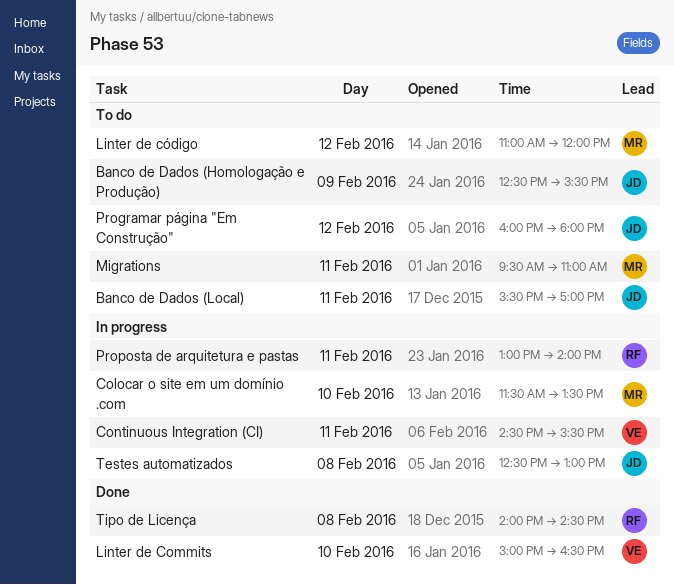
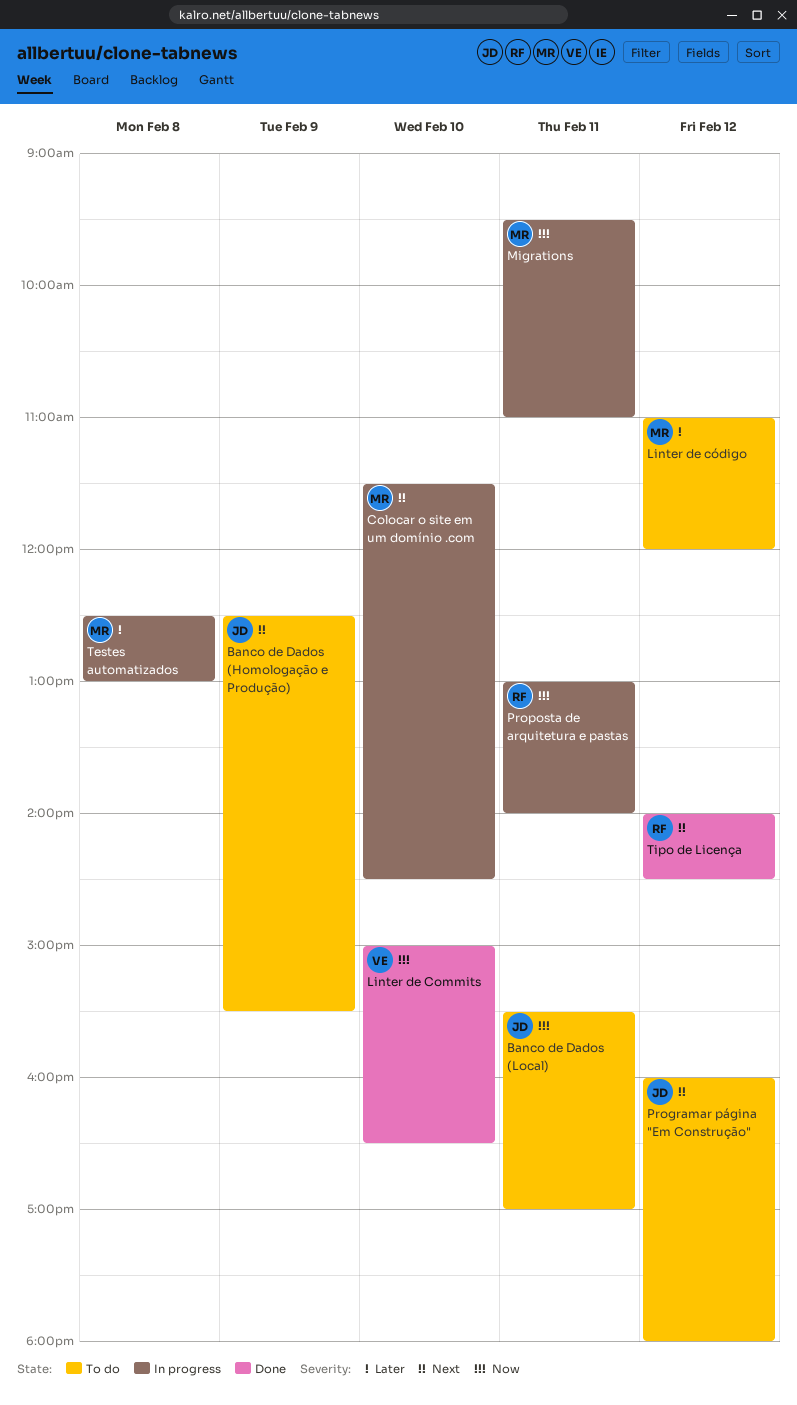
Colocar o site em um domínio .com, ends: 13:30 -> 14:30
Continuous Integration (CI): present -> none
Migrations, status: To do -> In progress
Testes automatizados, owner: JD -> MR
Tipo de Licença, day: Feb 8 -> Feb 12

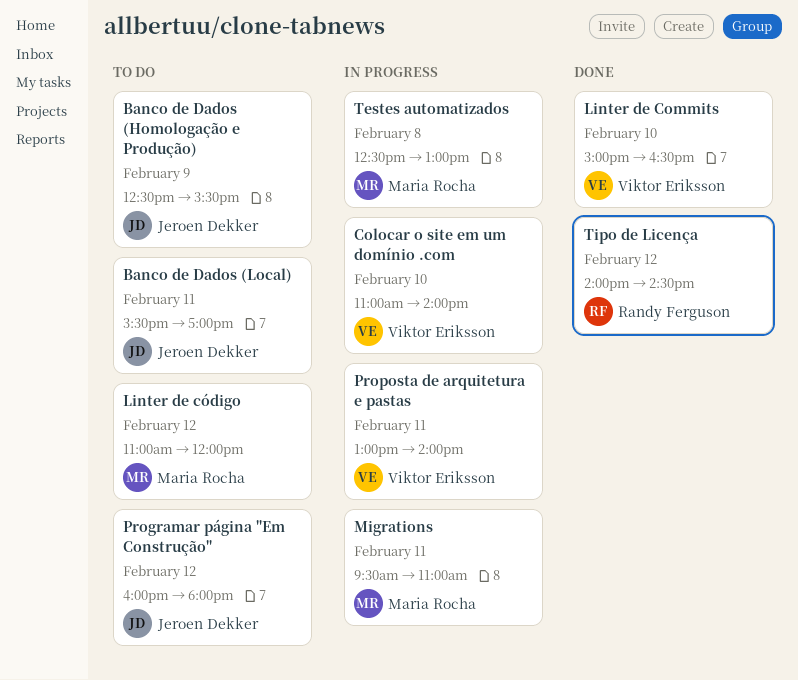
Colocar o site em um domínio .com, owner: Maria Rocha -> Viktor Eriksson
Colocar o site em um domínio .com, begins: 11:30 -> 11:00
Colocar o site em um domínio .com, ends: 14:30 -> 14:00
Proposta de arquitetura e pastas, owner: Randy Ferguson -> Viktor Eriksson

